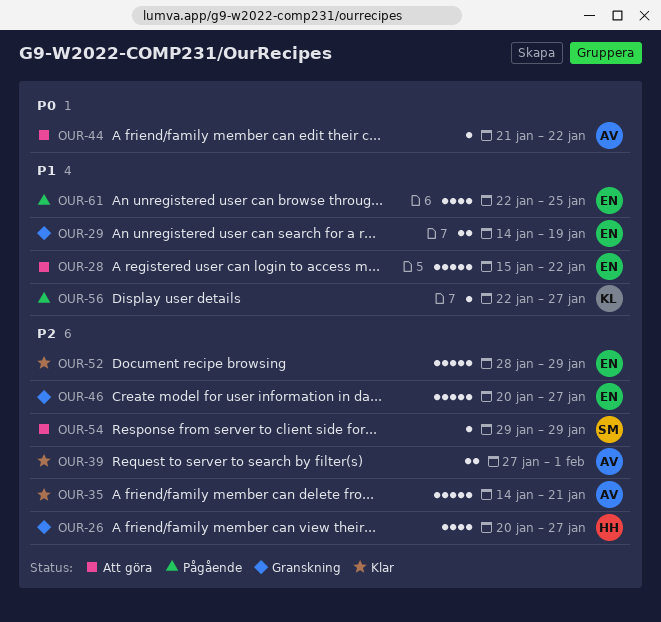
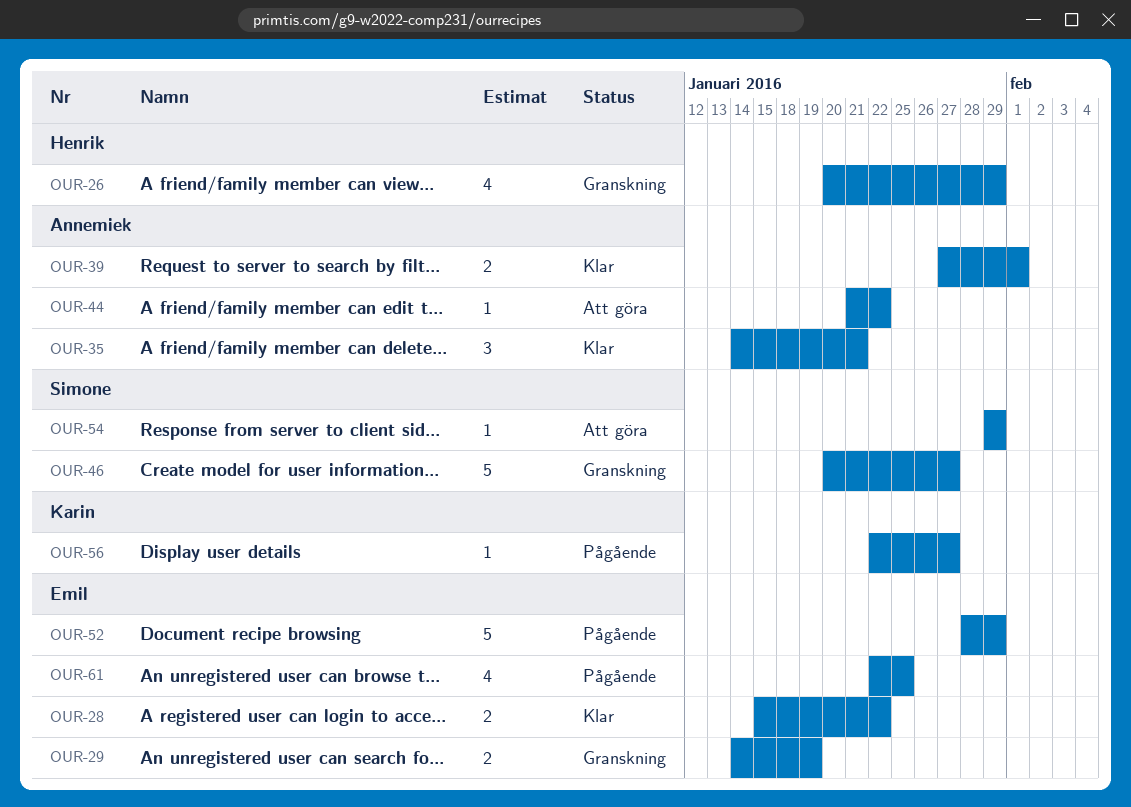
OUR-26, due: Jan 27 -> Jan 29
OUR-28, status: Att göra -> Klar
OUR-28, estimate: 5 -> 2
OUR-35, estimate: 5 -> 3
OUR-46, owner: Emil -> Simone
OUR-52, status: Klar -> Pågående

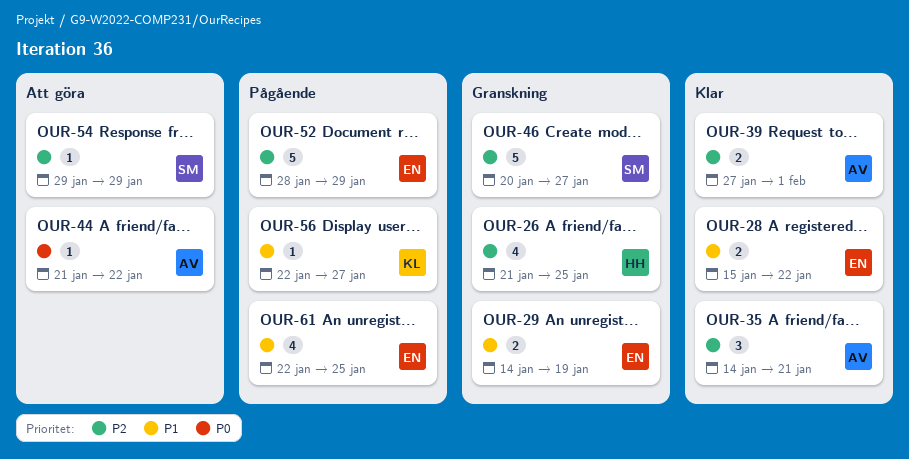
OUR-26, start: Jan 20 -> Jan 21
OUR-26, due: Jan 29 -> Jan 25

